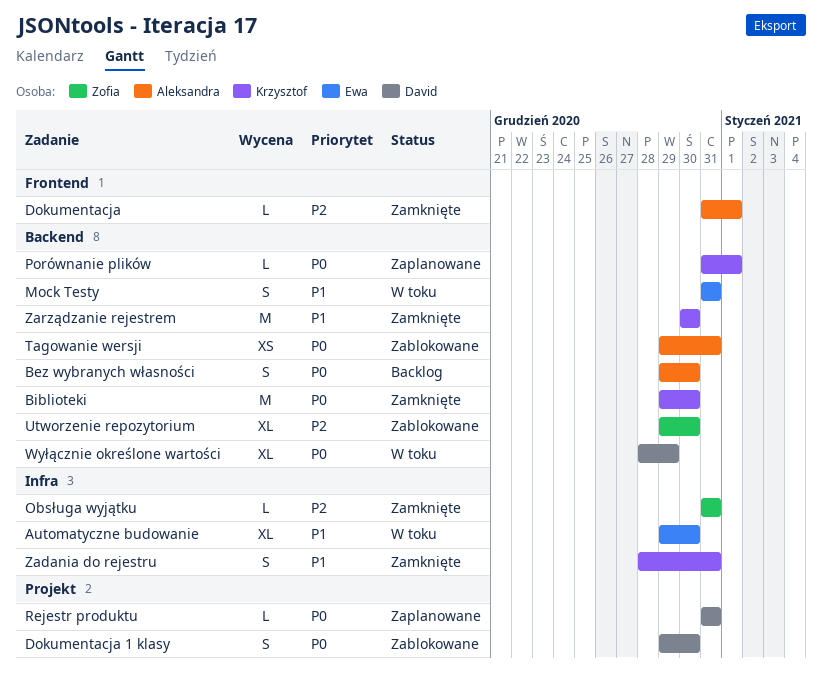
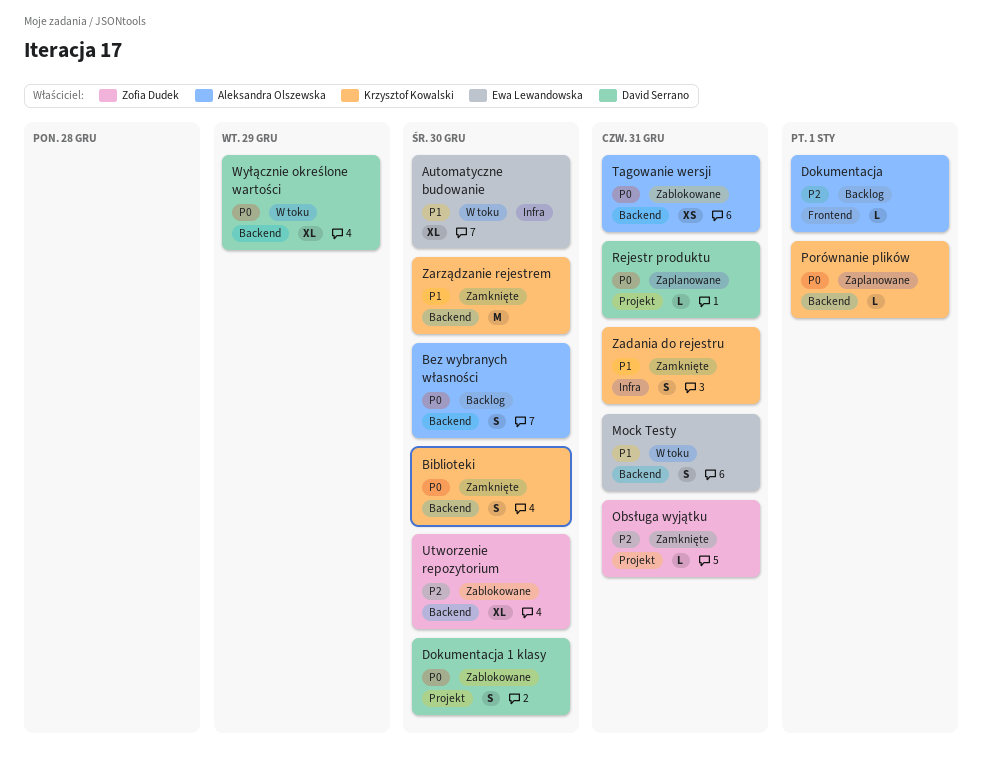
Biblioteki, estimate: M -> S
Dokumentacja, status: Zamknięte -> Backlog
Obsługa wyjątku, label: Infra -> Projekt

